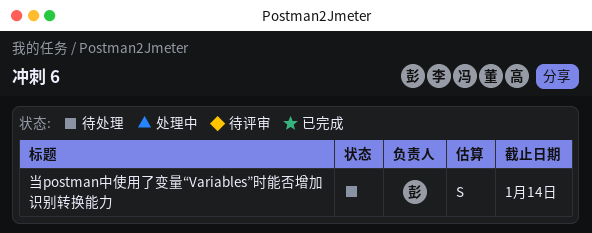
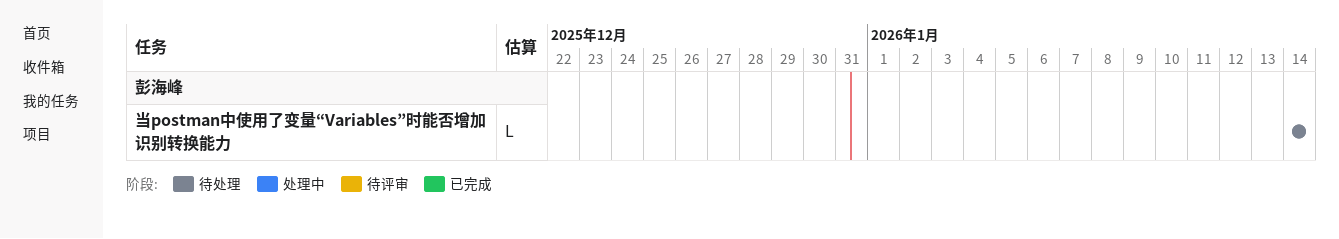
当postman中使用了变量“Variables”时能否增加识别转换能力, estimate: S -> L

